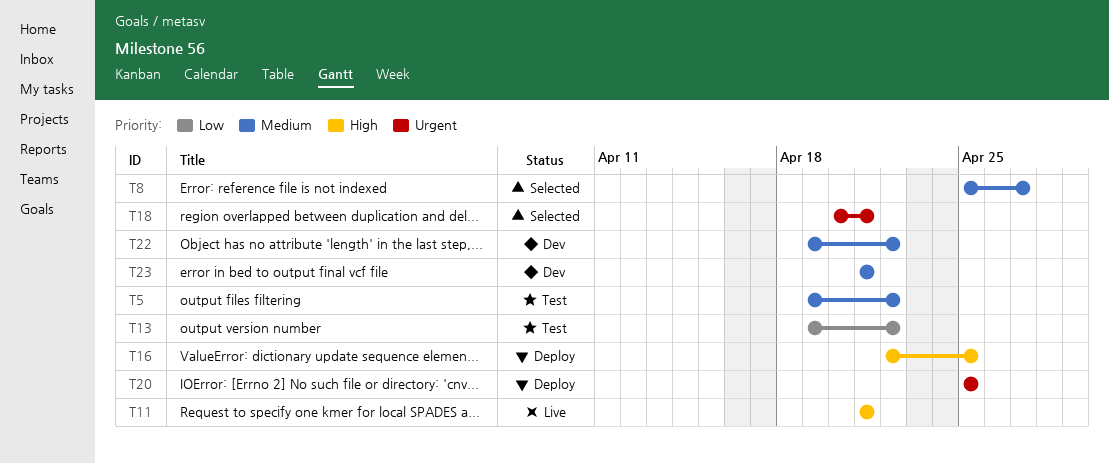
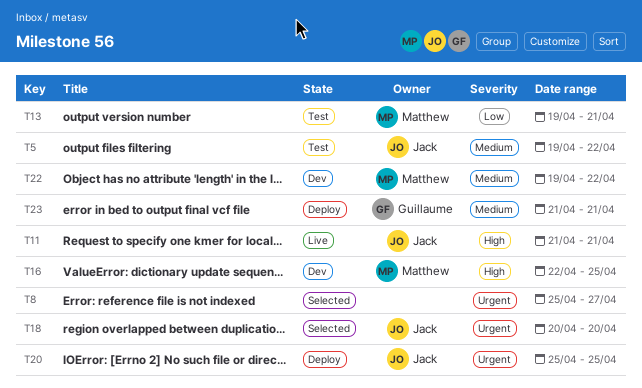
T8, priority: Medium -> Urgent
T13, due: Apr 22 -> Apr 21
T16, status: Deploy -> Dev
T18, due: Apr 21 -> Apr 20
T23, status: Dev -> Deploy

